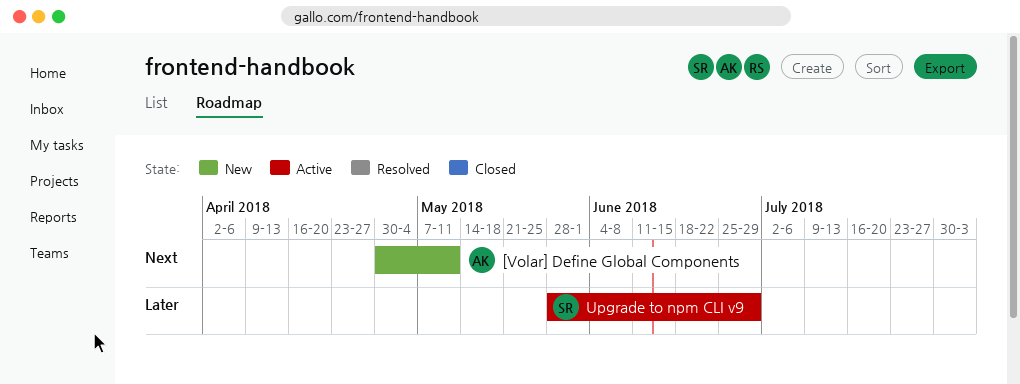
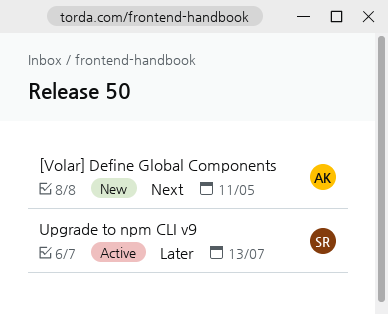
Upgrade to npm CLI v9, due: Jun 29 -> Jul 13

